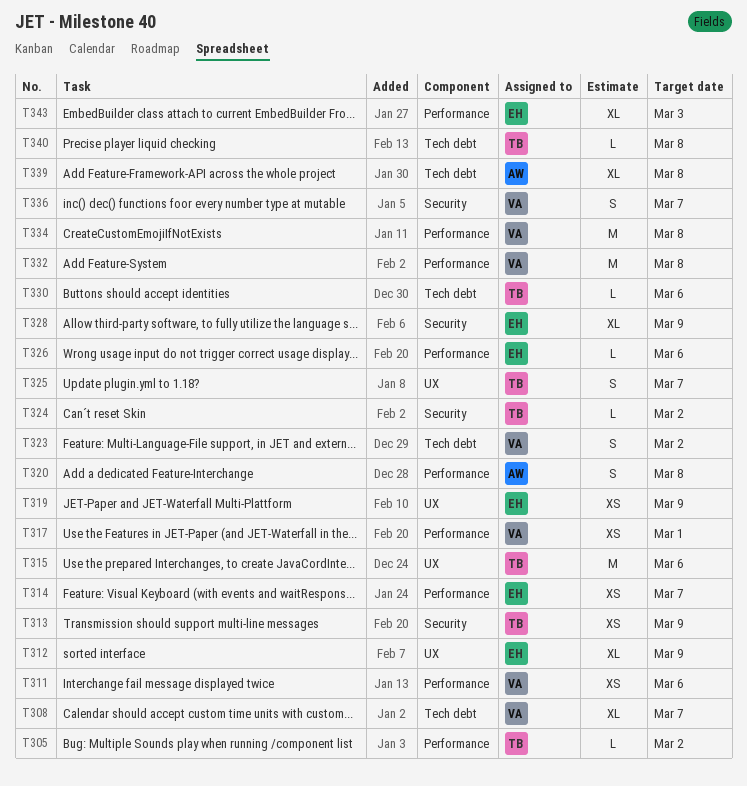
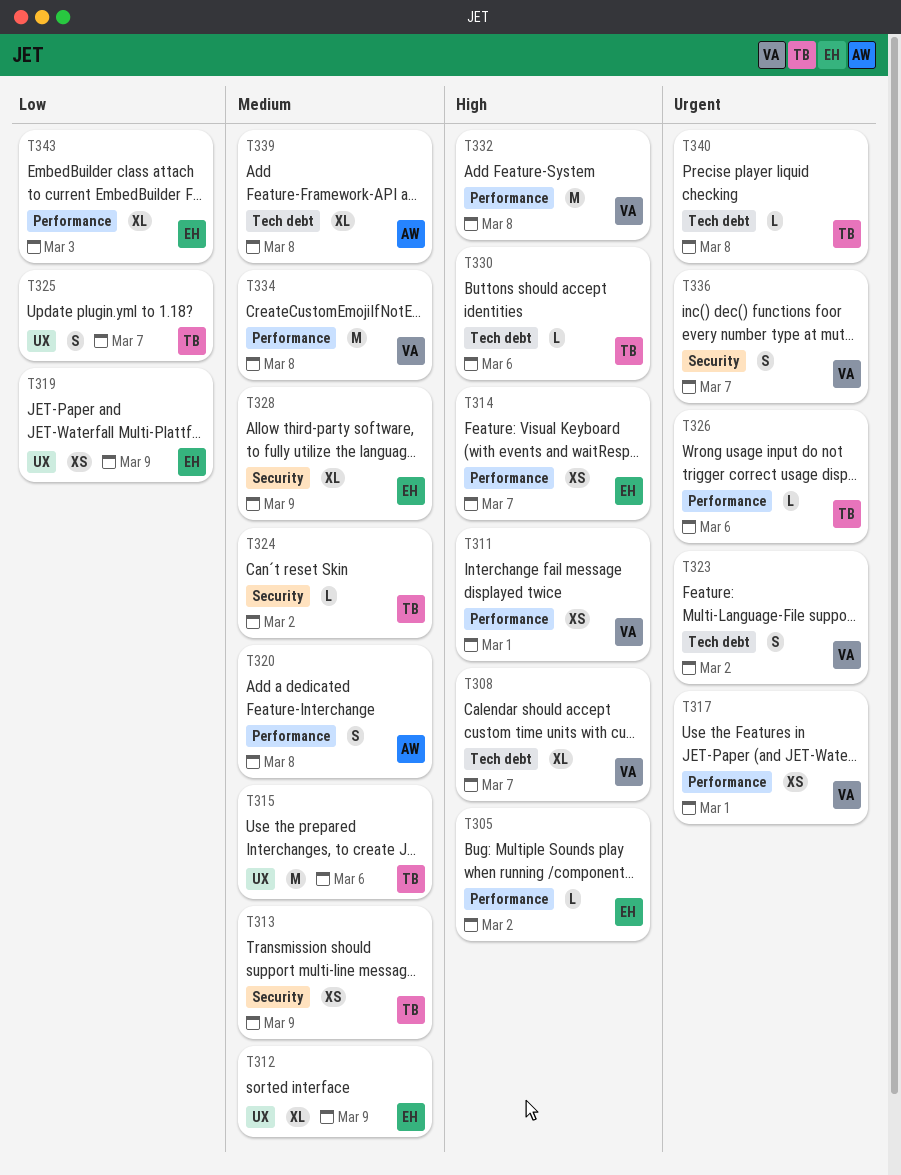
T305, owner: TB -> EH
T311, due: Mar 6 -> Mar 1
T326, owner: EH -> TB

